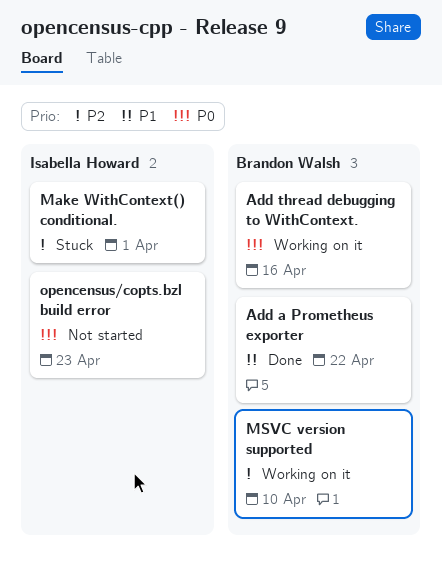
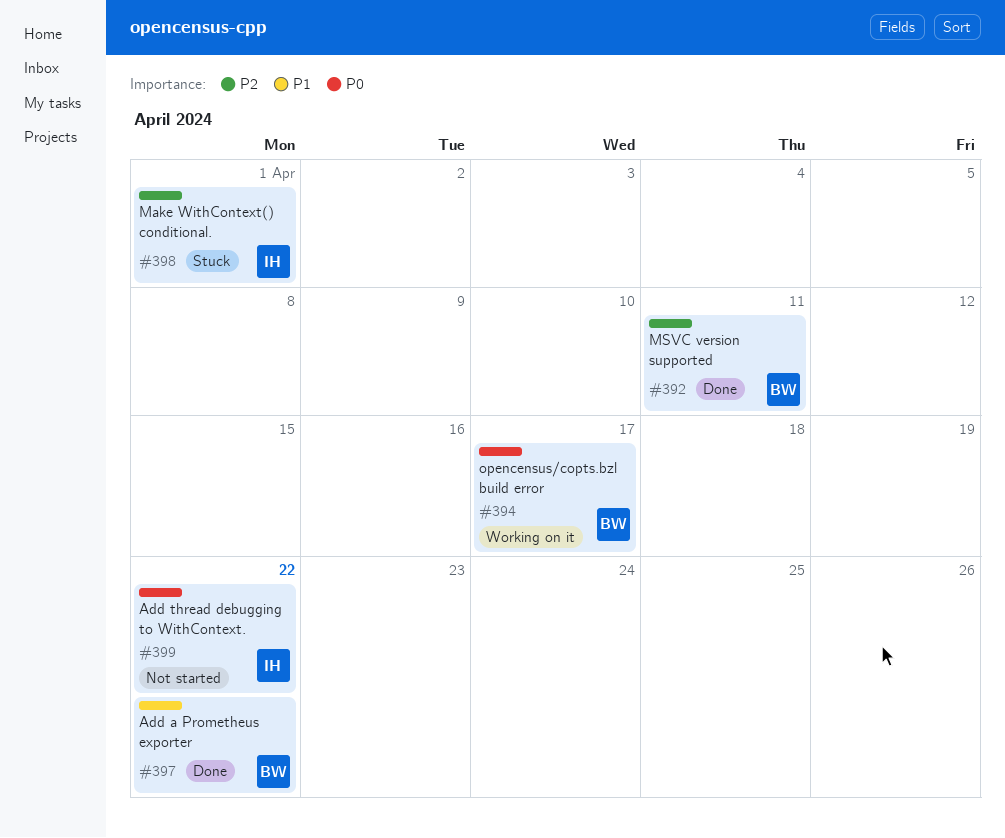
Add thread debugging to WithContext., status: Working on it -> Not started
Add thread debugging to WithContext., owner: Brandon Walsh -> Isabella Howard
Add thread debugging to WithContext., due: Apr 16 -> Apr 22
MSVC version supported, status: Working on it -> Done
MSVC version supported, due: Apr 10 -> Apr 11
opencensus/copts.bzl build error, status: Not started -> Working on it
opencensus/copts.bzl build error, owner: Isabella Howard -> Brandon Walsh
opencensus/copts.bzl build error, due: Apr 23 -> Apr 17

